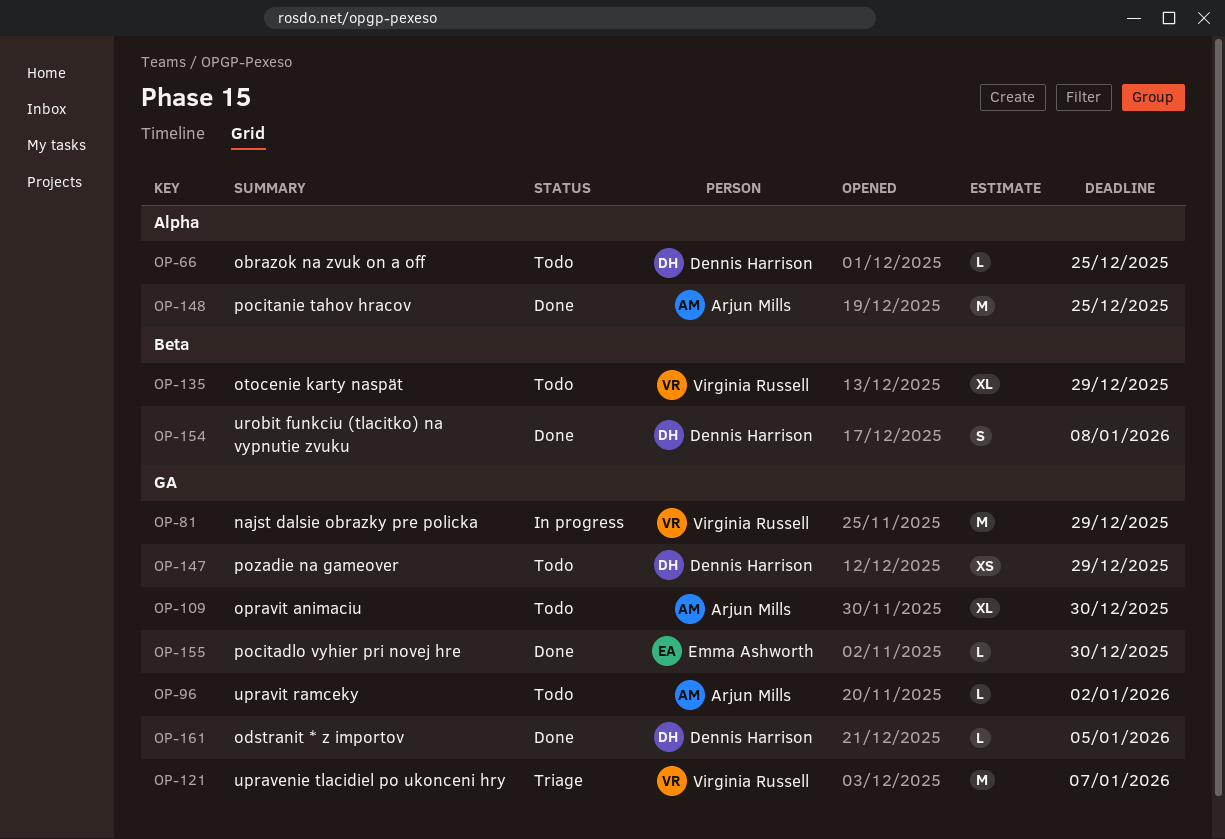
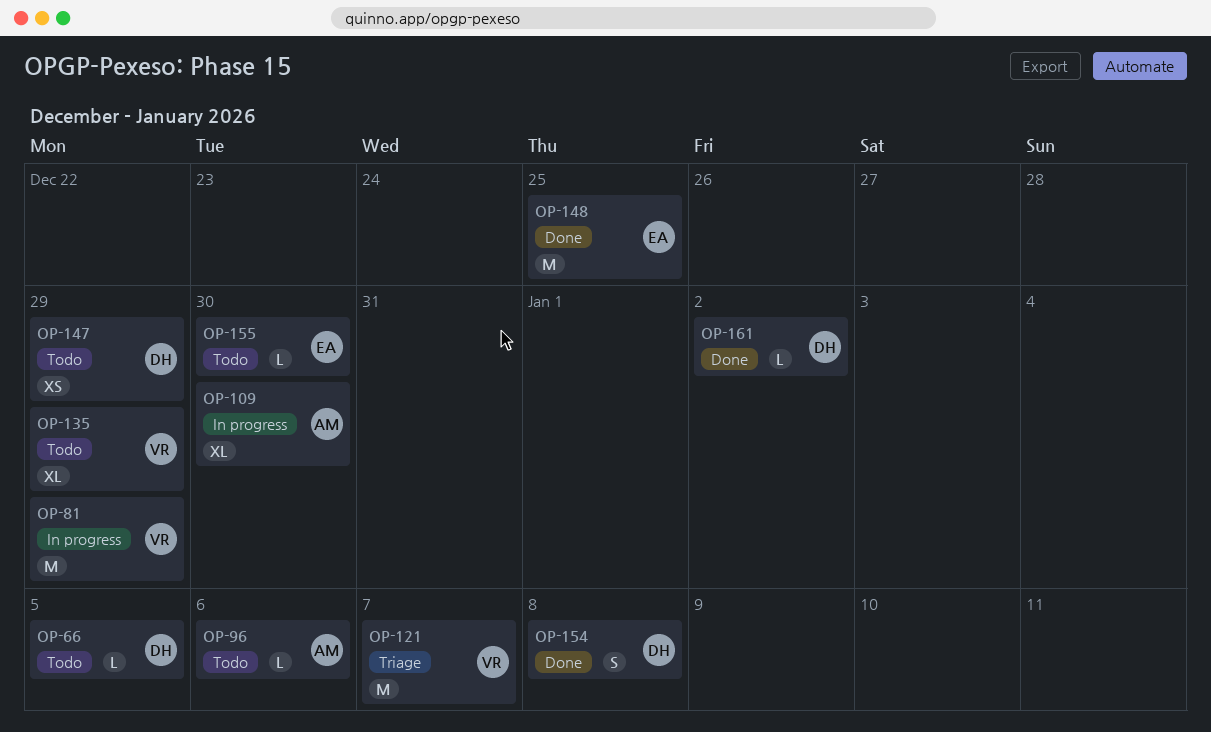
OP-66, due: Dec 25 -> Jan 5
OP-96, due: Jan 2 -> Jan 6
OP-109, status: Todo -> In progress
OP-148, owner: Arjun Mills -> Emma Ashworth
OP-155, status: Done -> Todo
OP-161, due: Jan 5 -> Jan 2

